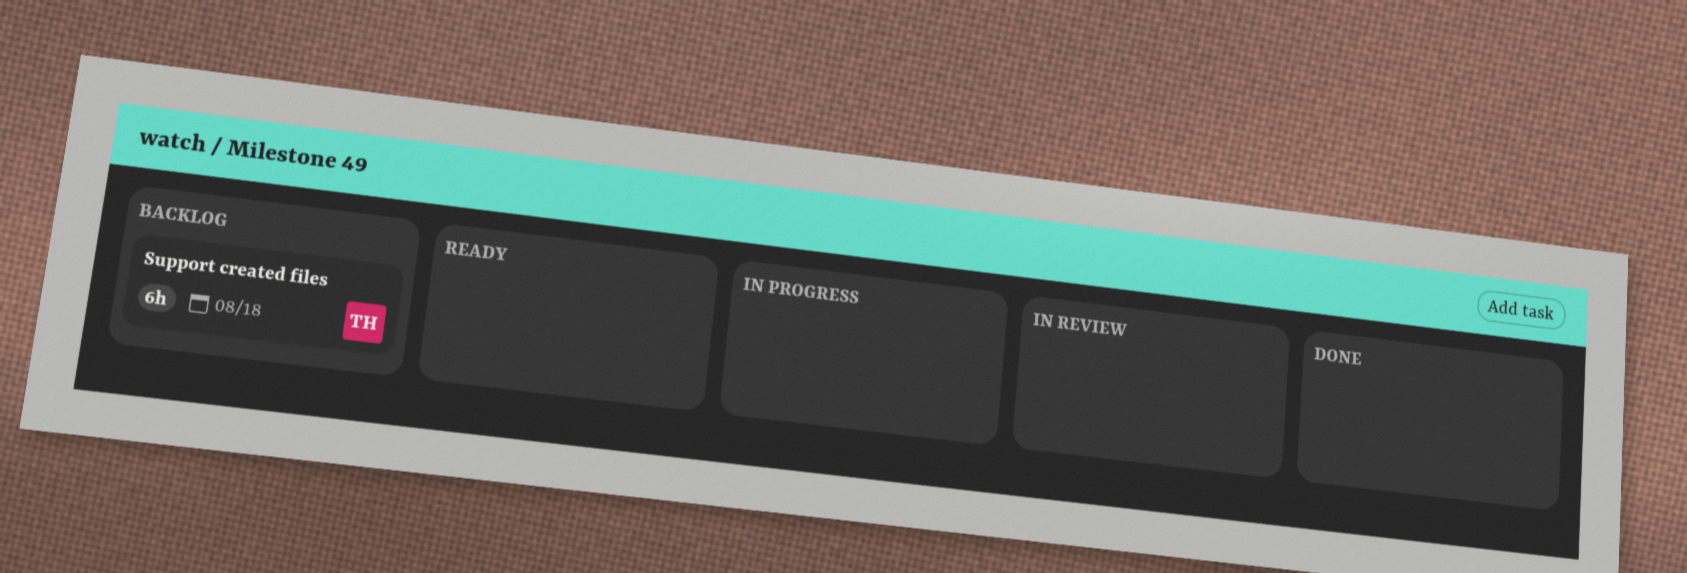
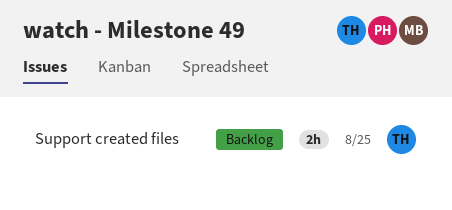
Support created files, estimate: 6h -> 2h
Support created files, due: Aug 18 -> Aug 25

